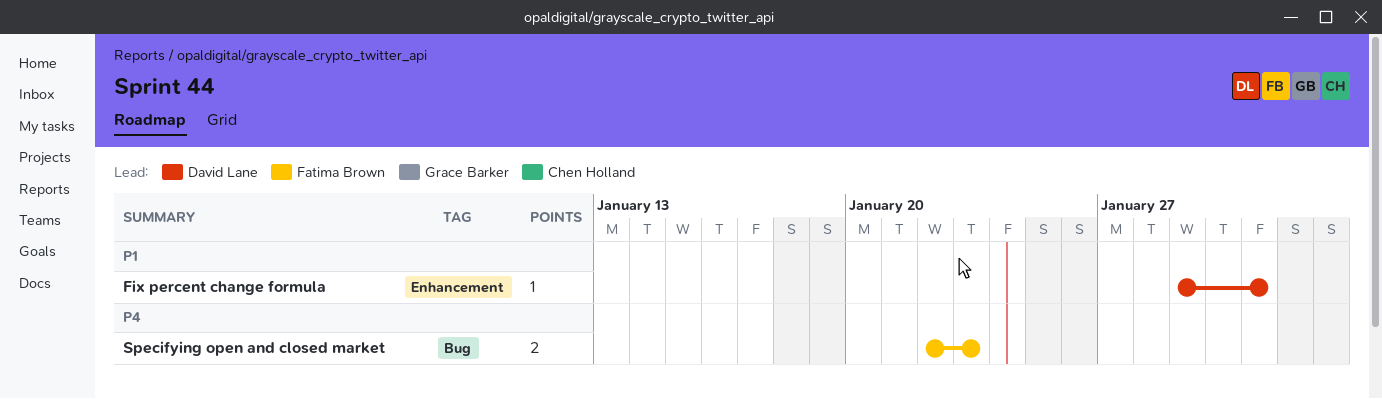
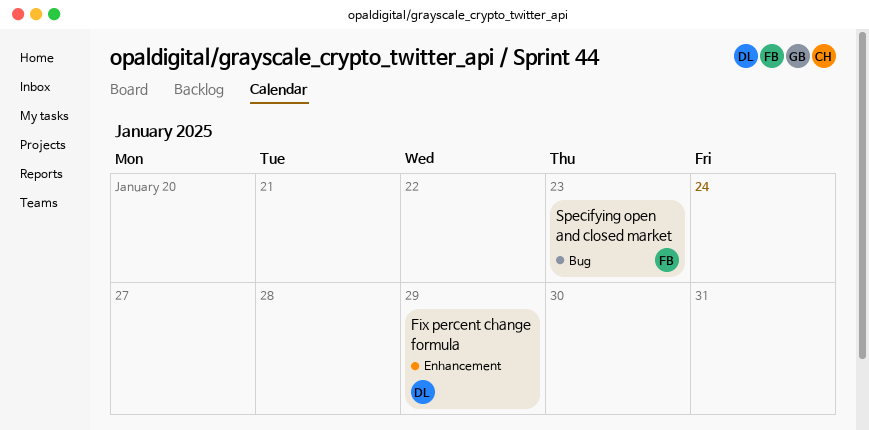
Fix percent change formula, due: Jan 31 -> Jan 29

